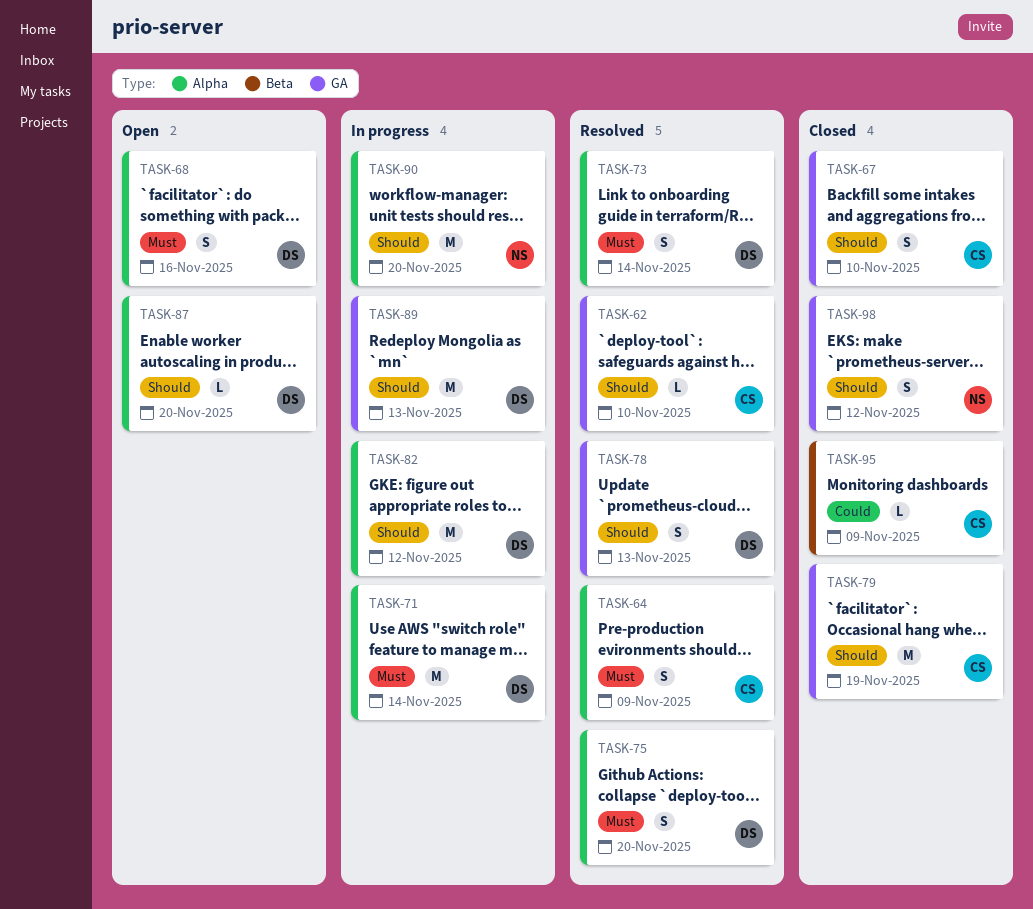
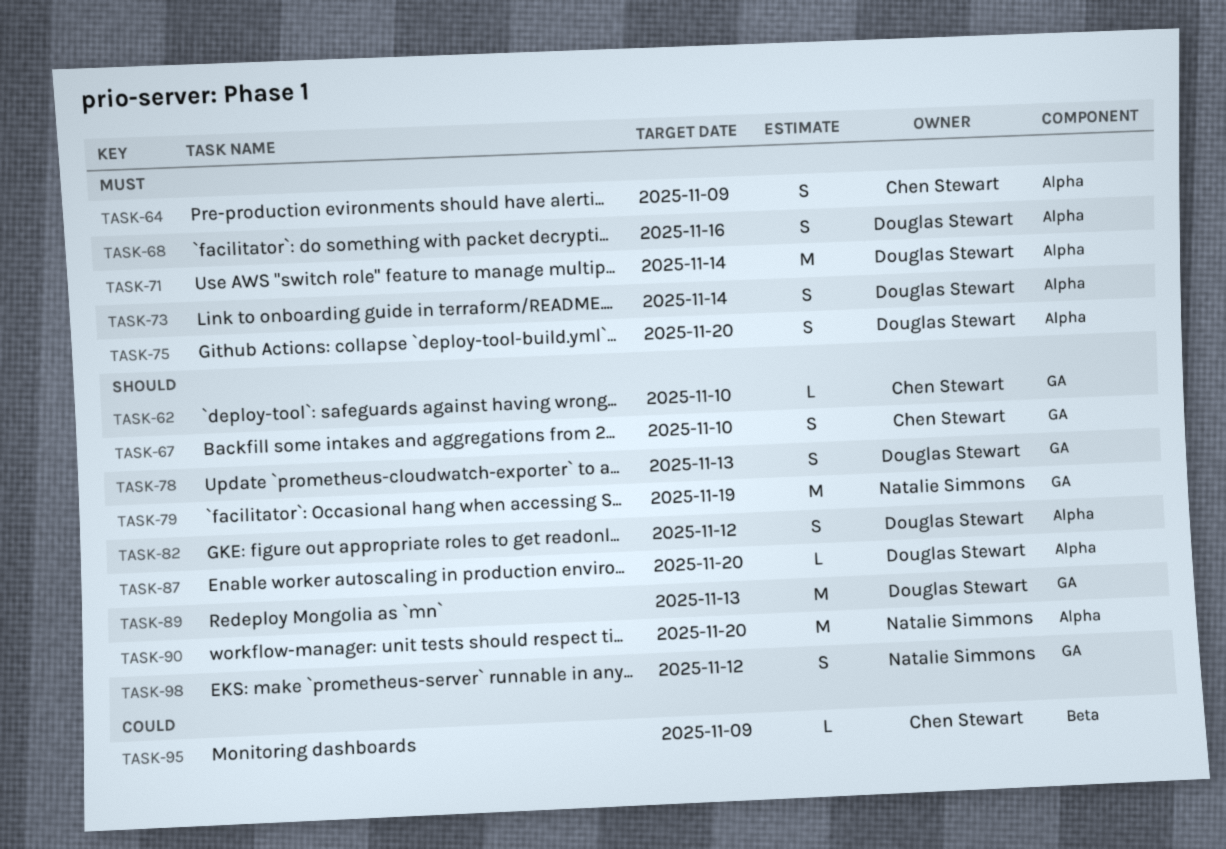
TASK-79, owner: Chen Stewart -> Natalie Simmons
TASK-82, estimate: M -> S

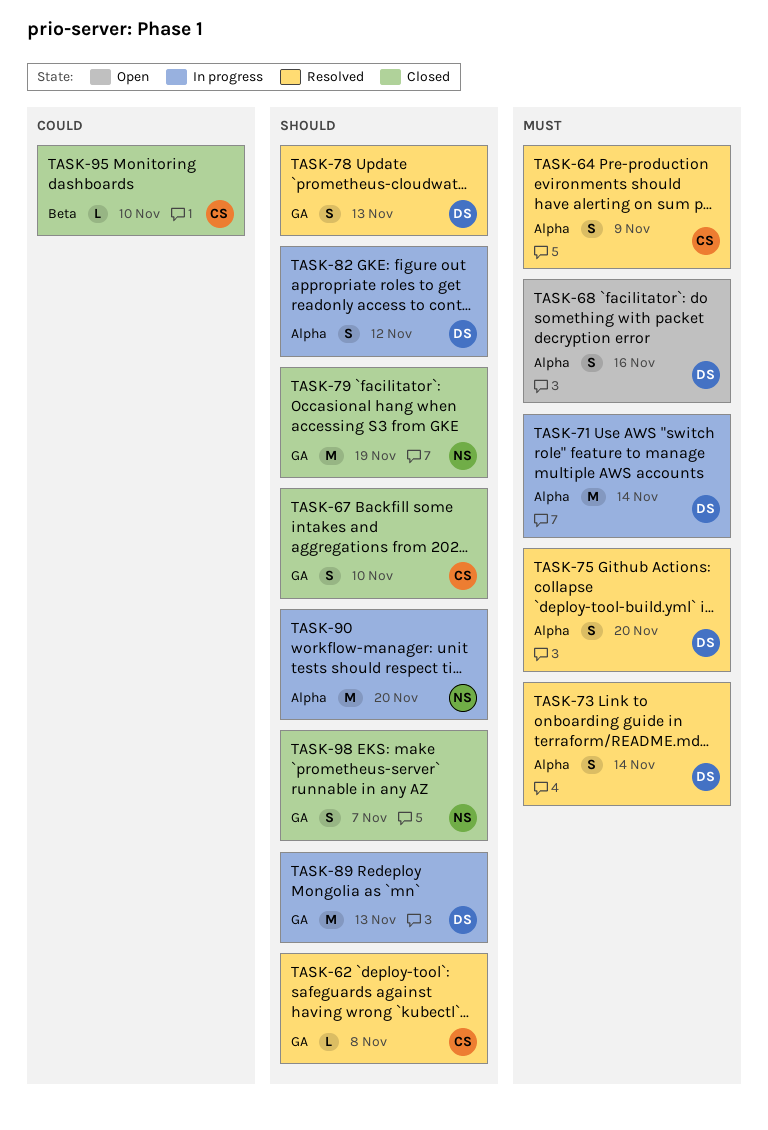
TASK-62, due: Nov 10 -> Nov 8
TASK-87: present -> none
TASK-95, due: Nov 9 -> Nov 10
TASK-98, due: Nov 12 -> Nov 7

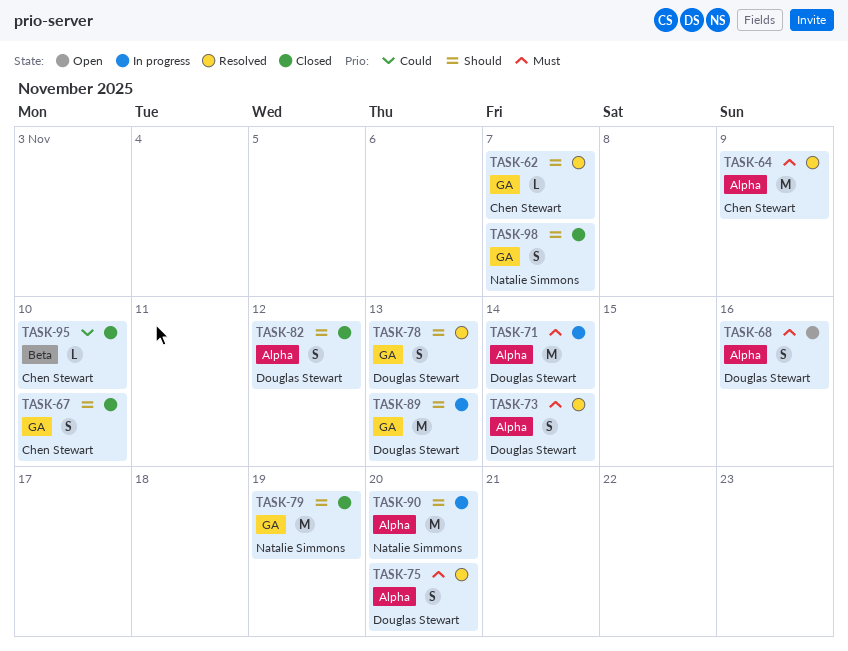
TASK-62, due: Nov 8 -> Nov 7
TASK-64, estimate: S -> M
TASK-82, status: In progress -> Closed

